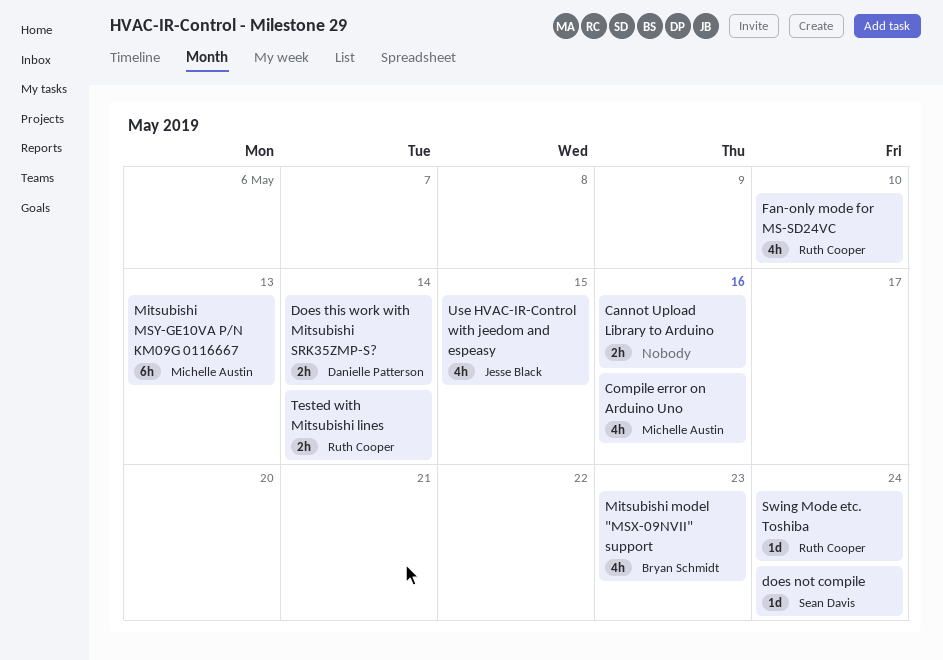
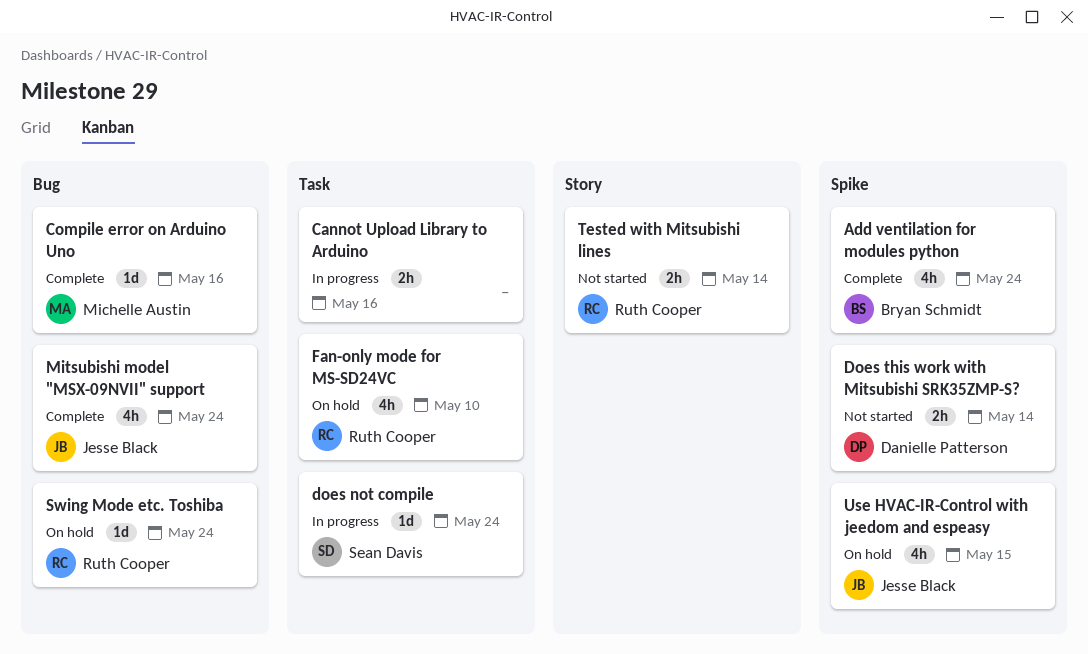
Add ventilation for modules python: none -> present
Compile error on Arduino Uno, estimate: 4h -> 1d
Mitsubishi model "MSX-09NVII" support, owner: Bryan Schmidt -> Jesse Black
Mitsubishi model "MSX-09NVII" support, due: May 23 -> May 24
Mitsubishi MSY-GE10VA P/N KM09G 0116667: present -> none

